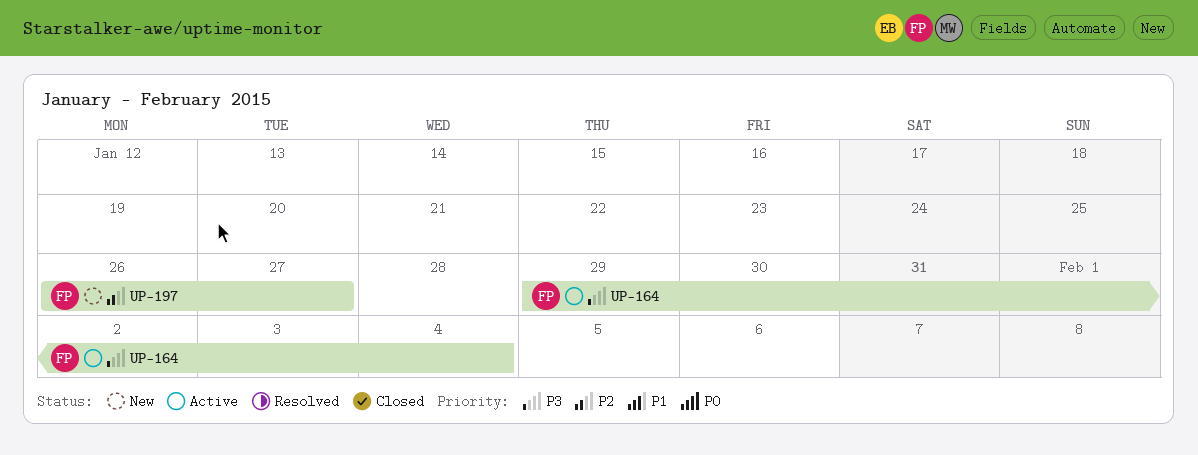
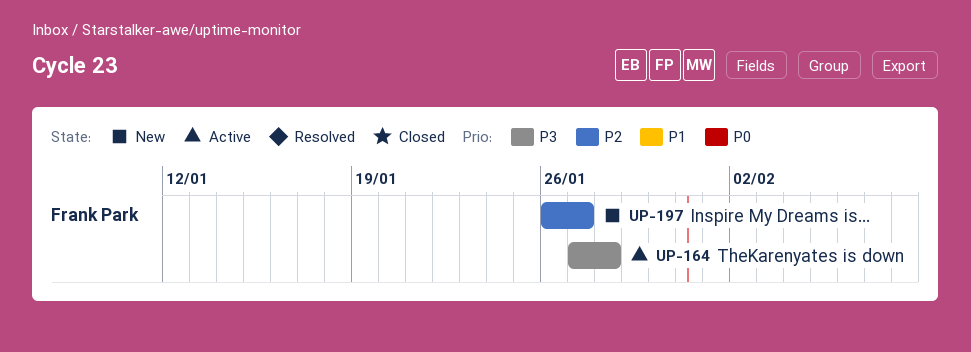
UP-164, start: Jan 29 -> Jan 27
UP-164, due: Feb 4 -> Jan 28

